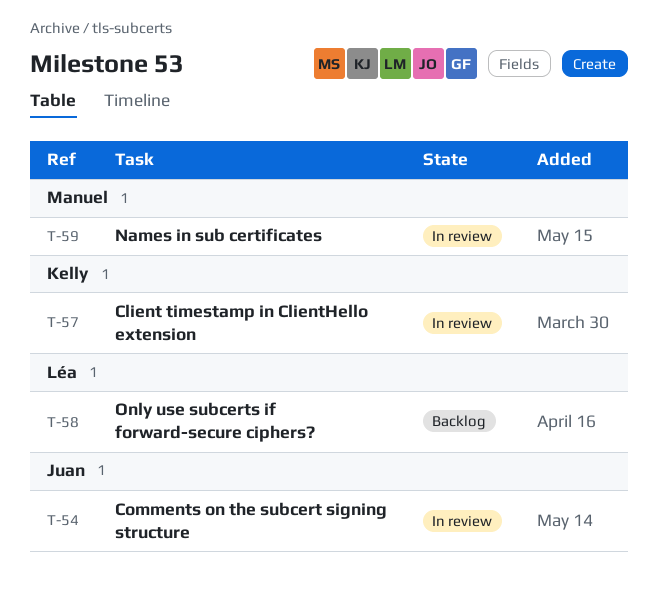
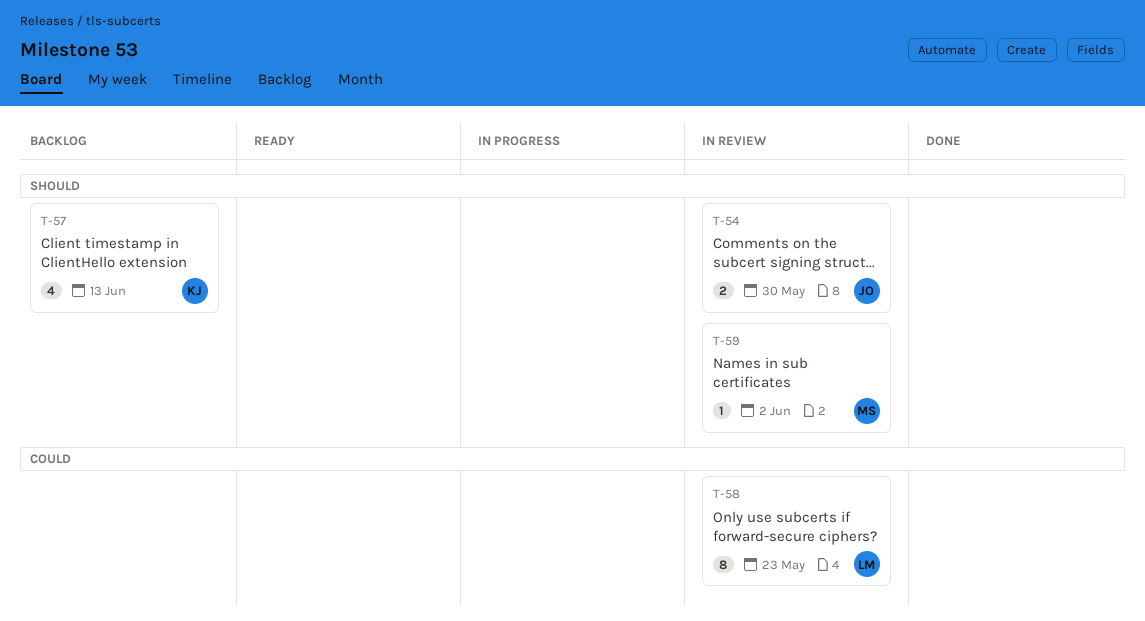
T-57, status: In review -> Backlog
T-58, status: Backlog -> In review

